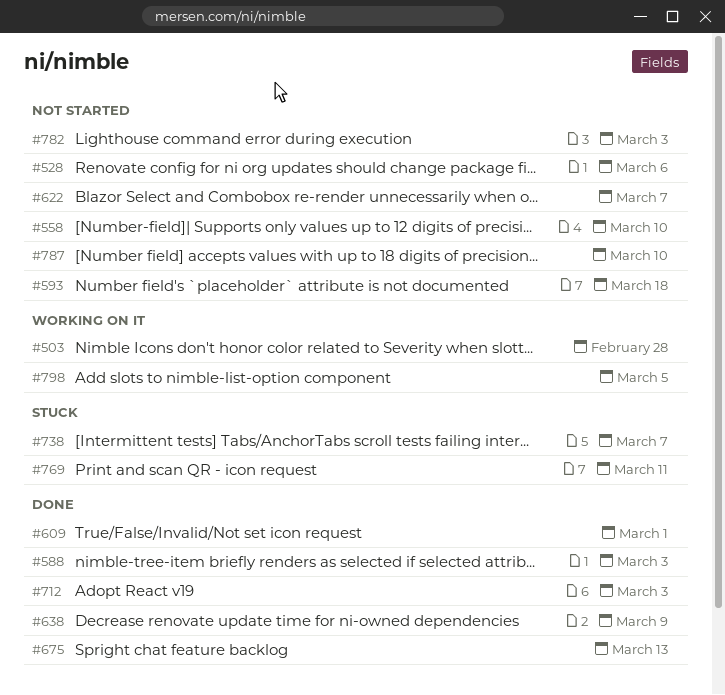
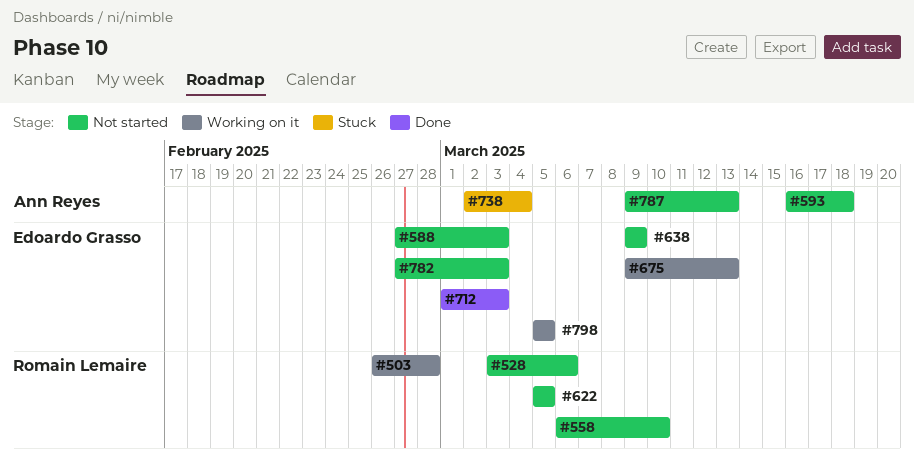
#588, status: Done -> Not started
#609: present -> none
#622, due: Mar 7 -> Mar 5
#638, status: Done -> Not started
#675, status: Done -> Working on it
#738, due: Mar 7 -> Mar 4
#769: present -> none
#787, due: Mar 10 -> Mar 13

